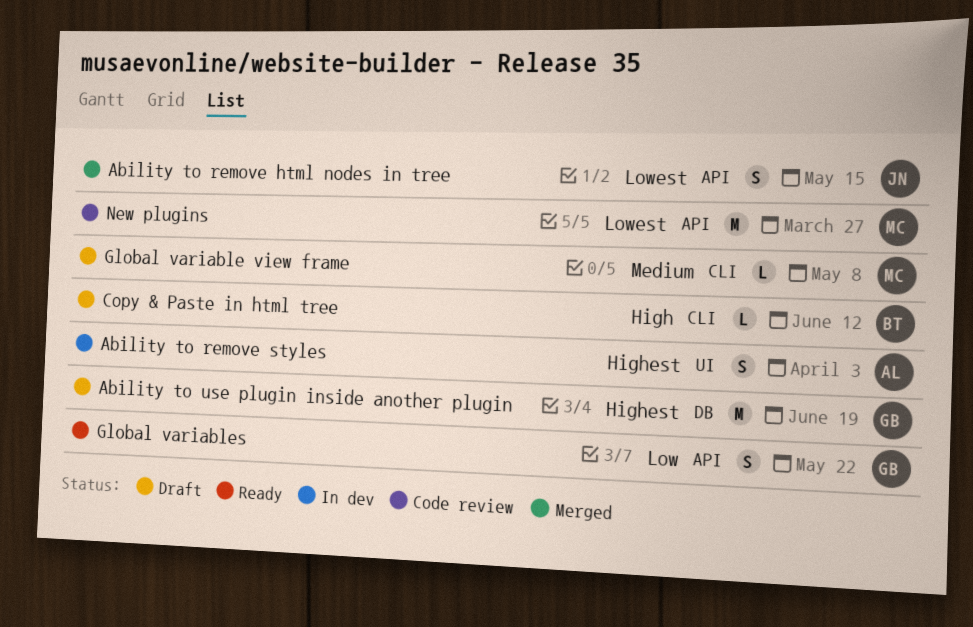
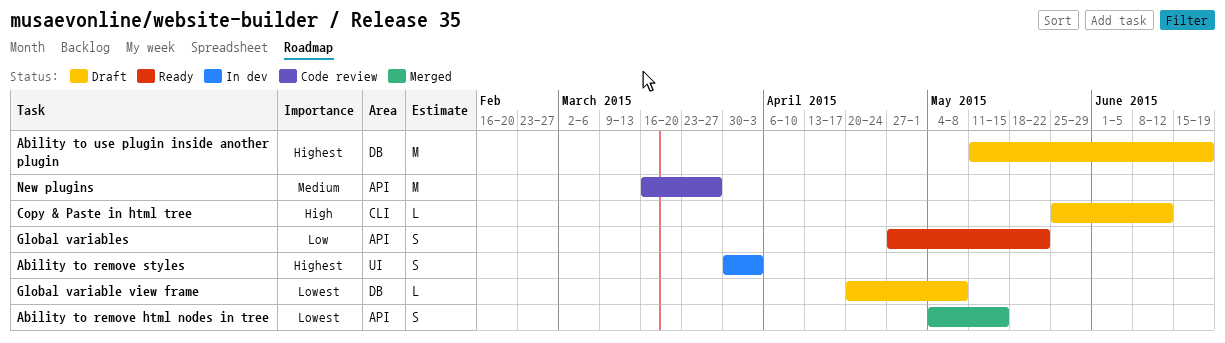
Global variable view frame, priority: Medium -> Lowest
Global variable view frame, label: CLI -> DB
New plugins, priority: Lowest -> Medium

